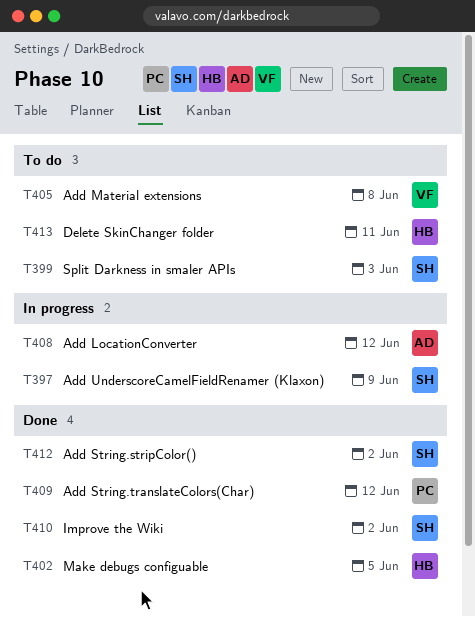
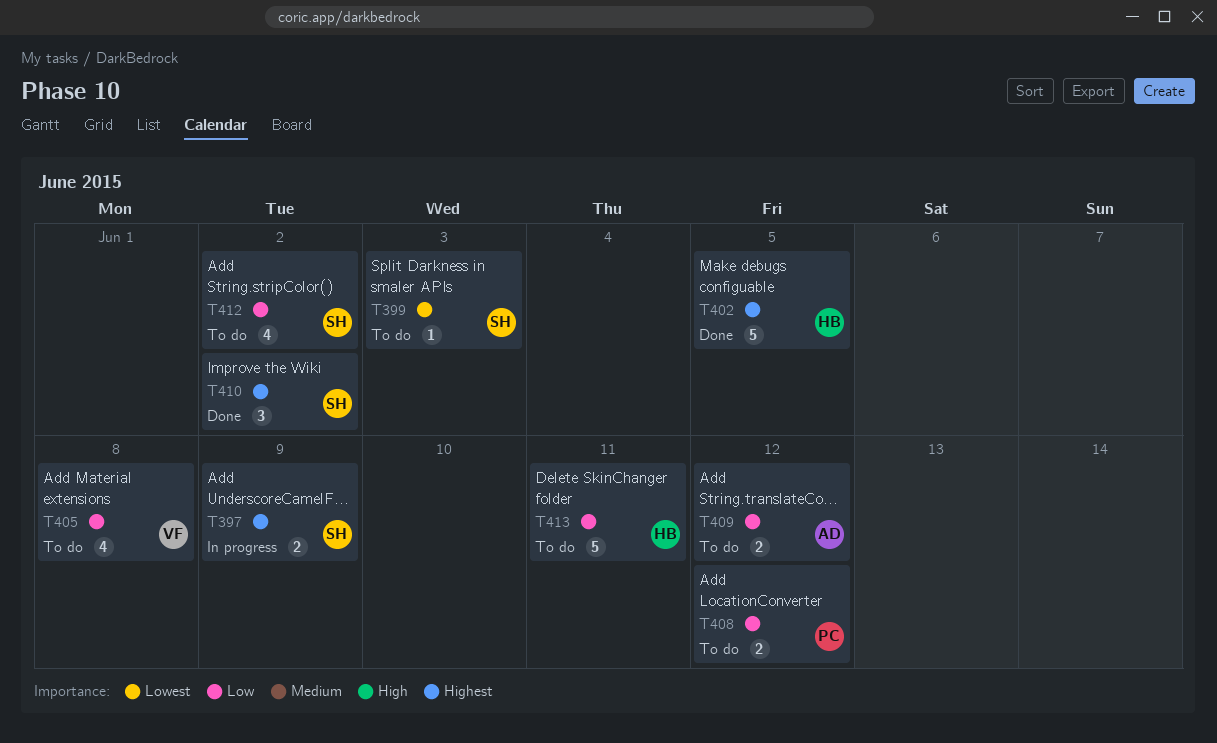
T408, status: In progress -> To do
T408, owner: AD -> PC
T409, status: Done -> To do
T409, owner: PC -> AD
T412, status: Done -> To do

